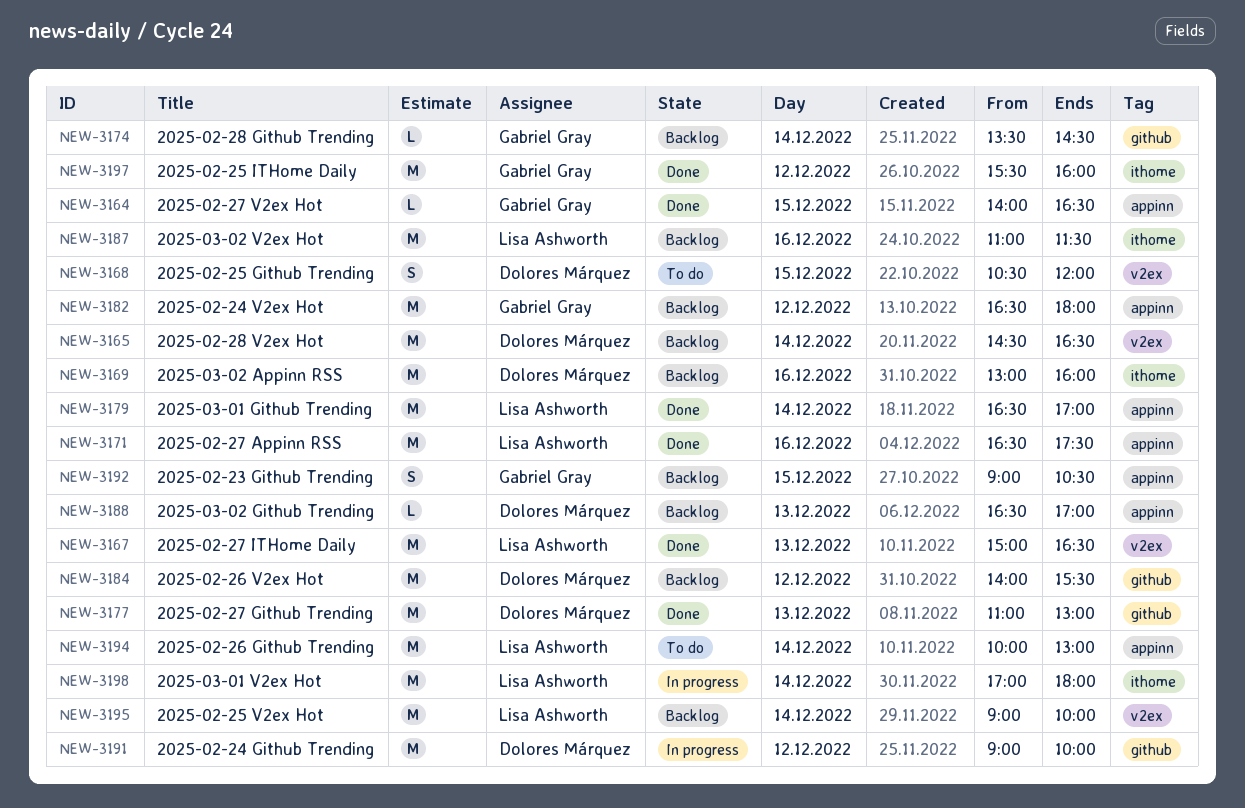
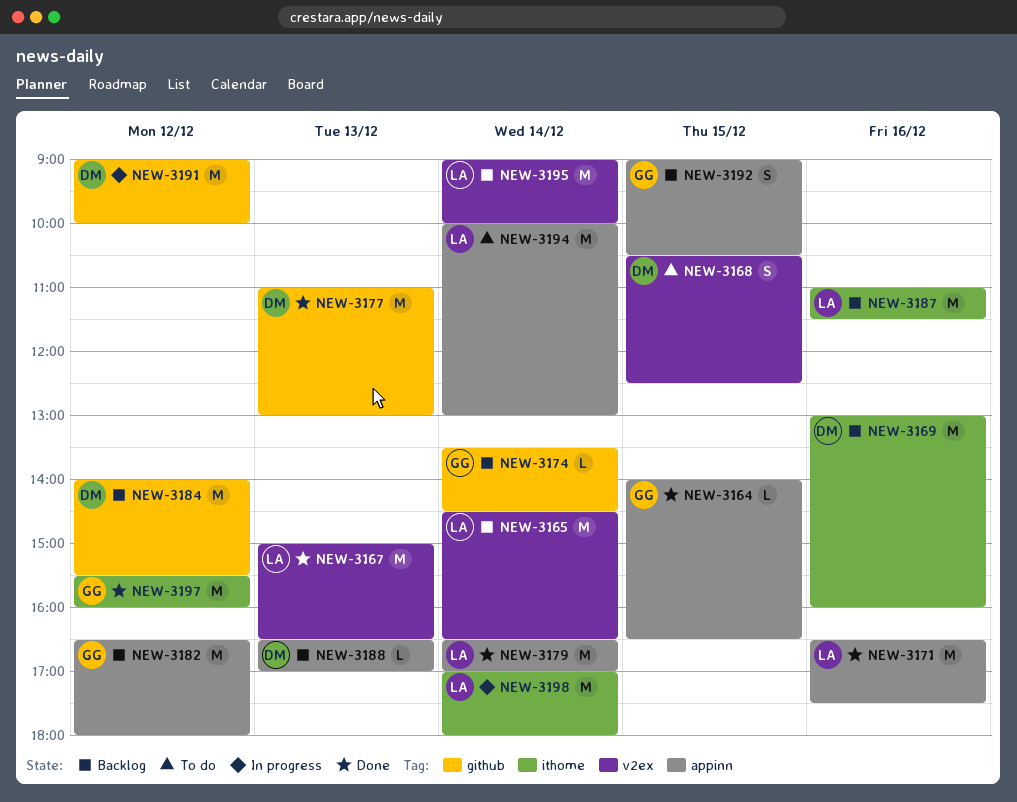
NEW-3165, owner: Dolores Márquez -> Lisa Ashworth
NEW-3168, ends: 12:00 -> 12:30

